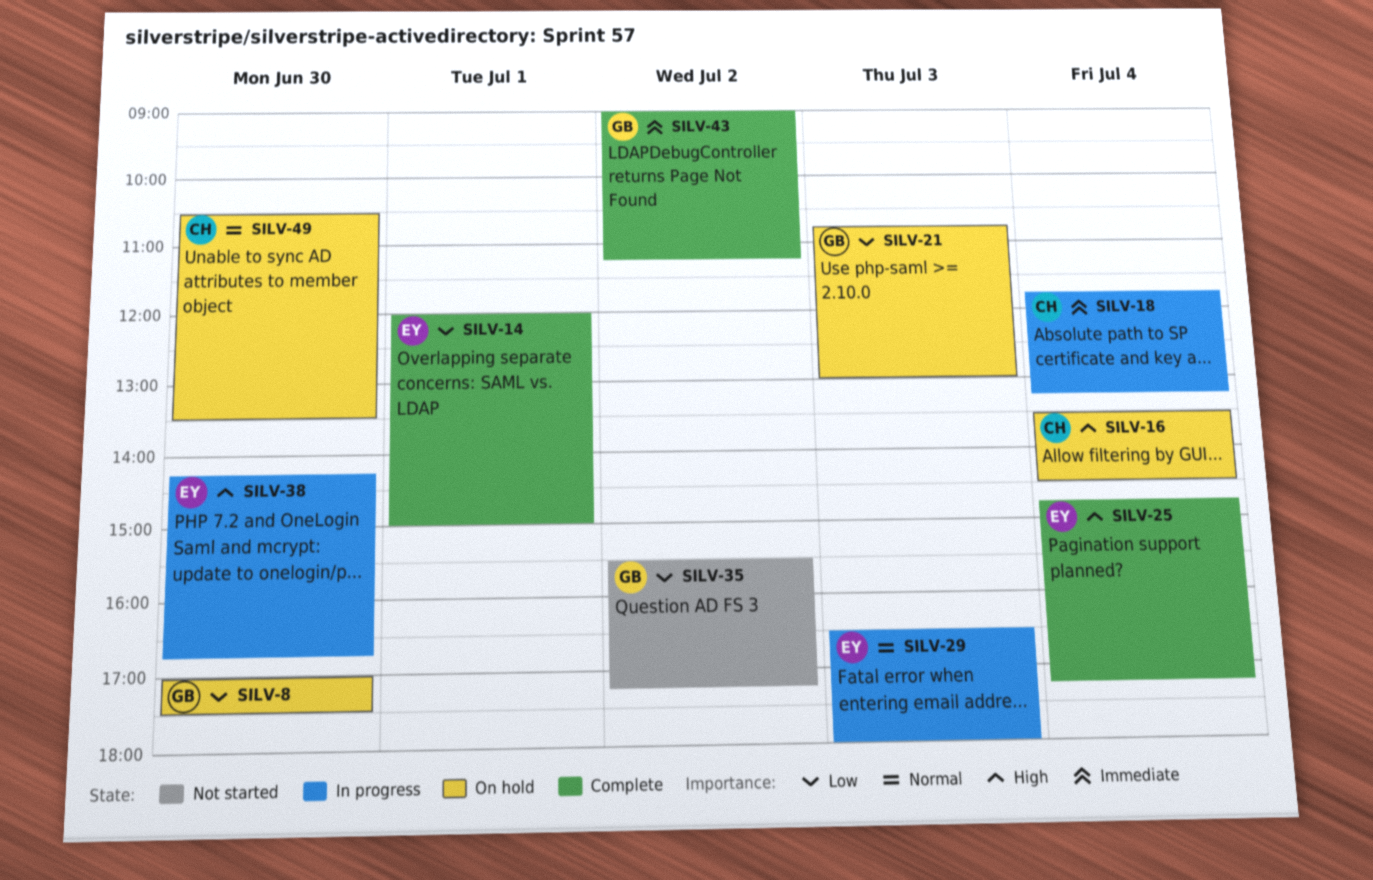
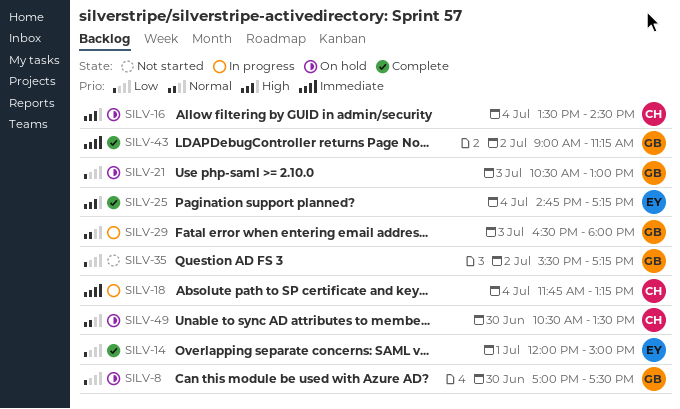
SILV-21, begins: 10:45 -> 10:30
SILV-29, owner: EY -> GB
SILV-38: present -> none

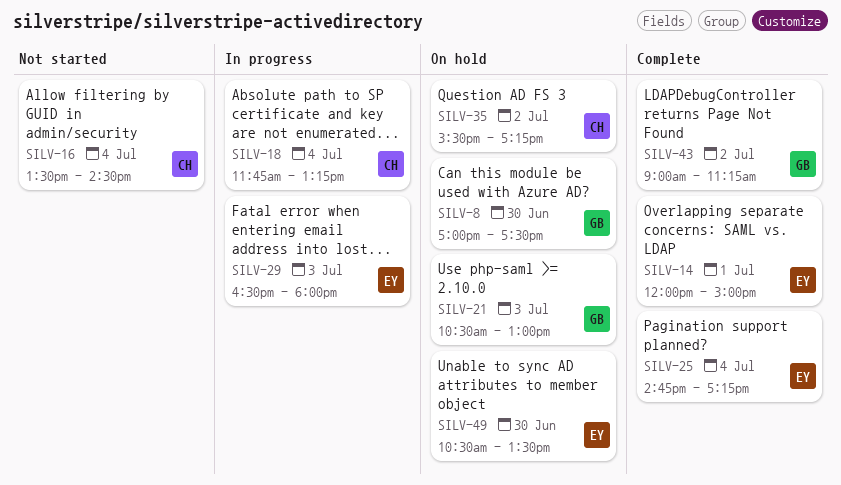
SILV-16, status: On hold -> Not started
SILV-29, owner: GB -> EY
SILV-35, status: Not started -> On hold
SILV-35, owner: GB -> CH
SILV-49, owner: CH -> EY

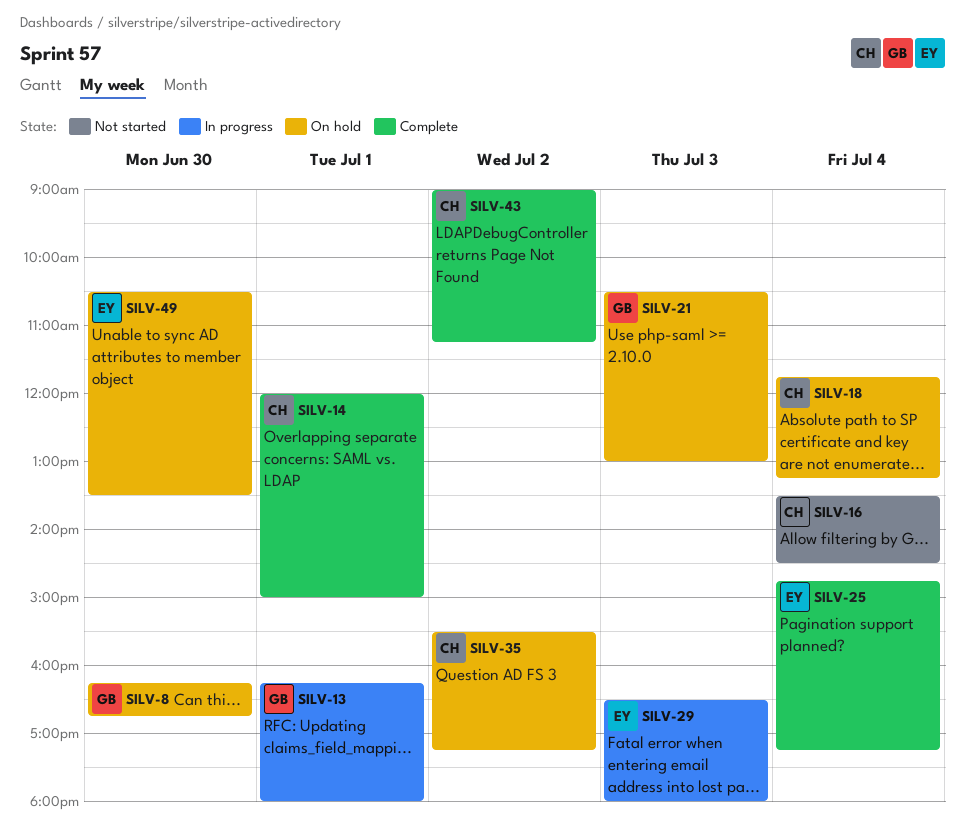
SILV-8, begins: 17:00 -> 16:15
SILV-8, ends: 17:30 -> 16:45
SILV-13: none -> present
SILV-14, owner: EY -> CH
SILV-18, status: In progress -> On hold
SILV-43, owner: GB -> CH

